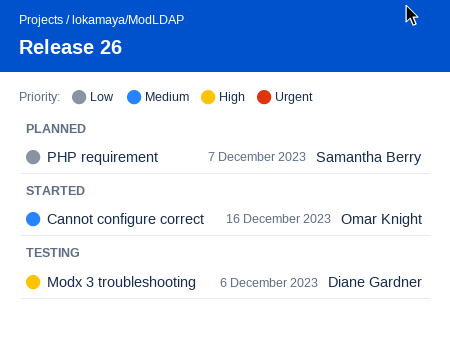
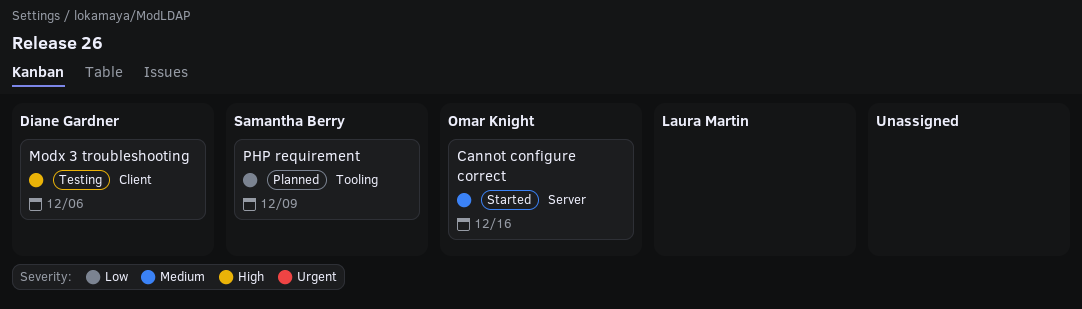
PHP requirement, due: Dec 7 -> Dec 9

